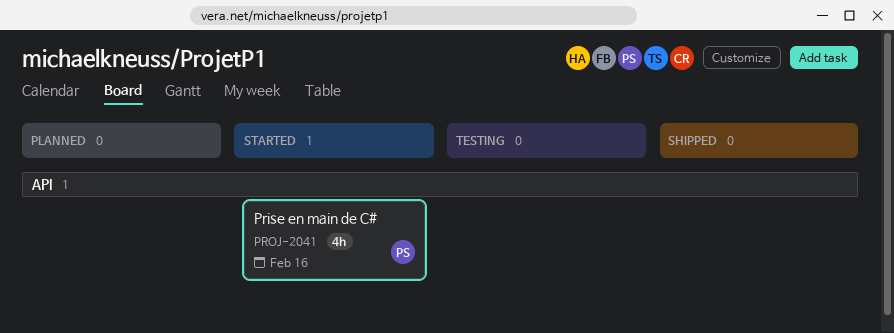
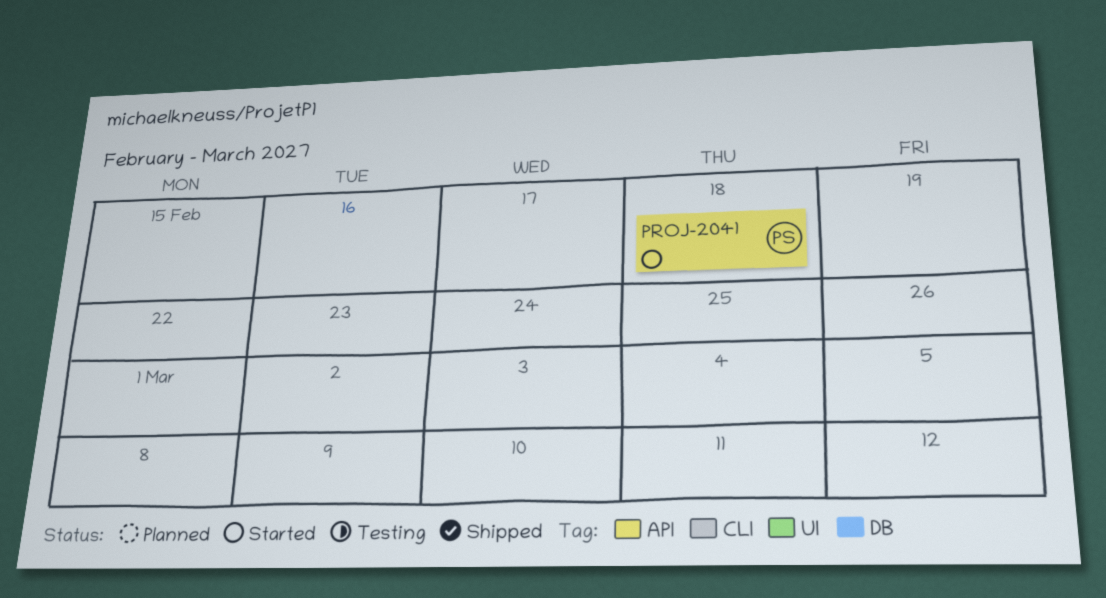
PROJ-2041, due: Feb 16 -> Feb 18

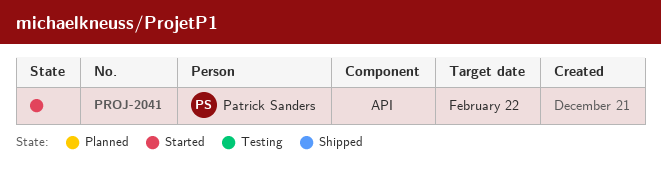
PROJ-2041, due: Feb 18 -> Feb 22

